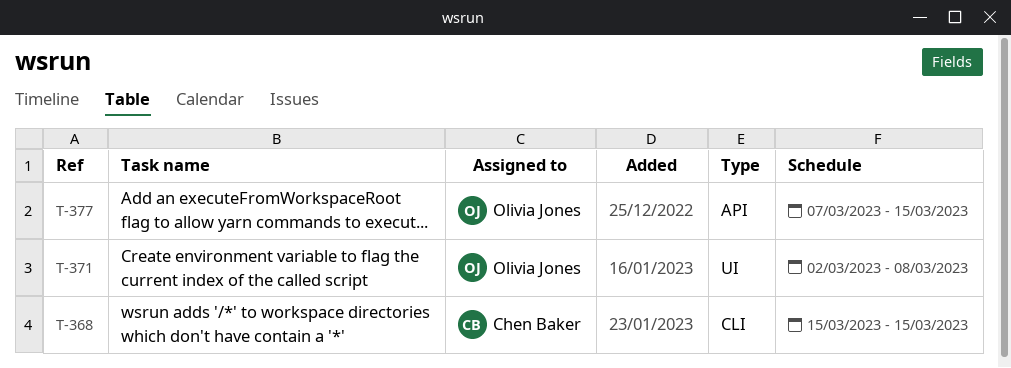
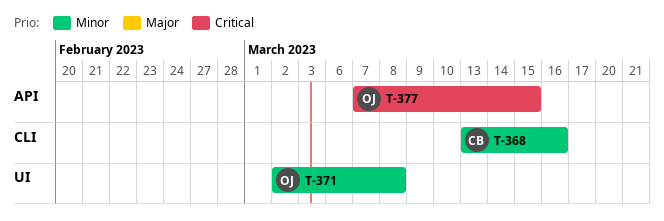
T-368, start: Mar 15 -> Mar 13
T-368, due: Mar 15 -> Mar 16

